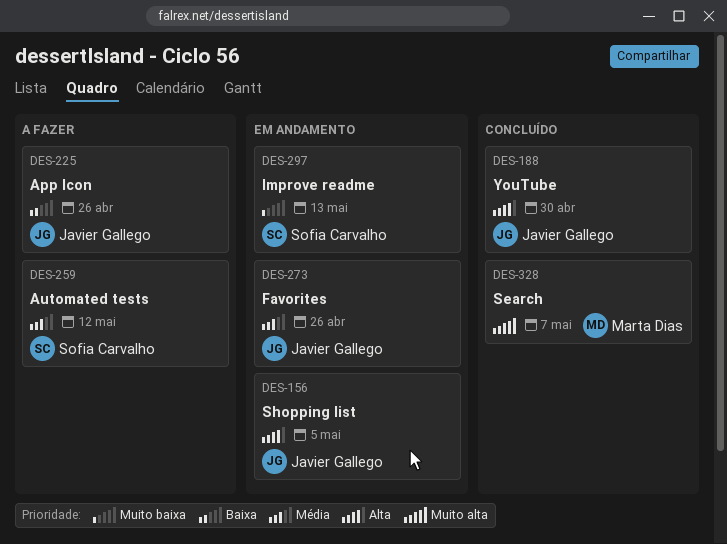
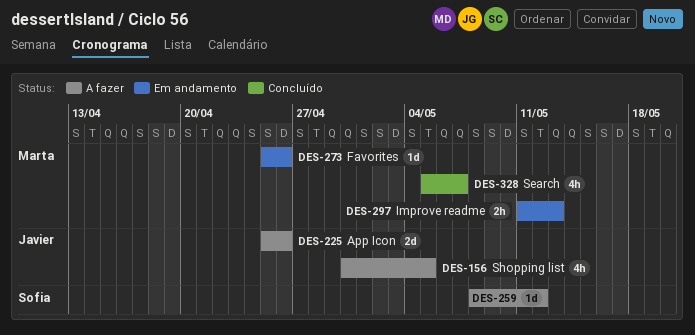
DES-156, status: Em andamento -> A fazer
DES-188: present -> none
DES-273, owner: Javier Gallego -> Marta Dias
DES-297, owner: Sofia Carvalho -> Marta Dias

